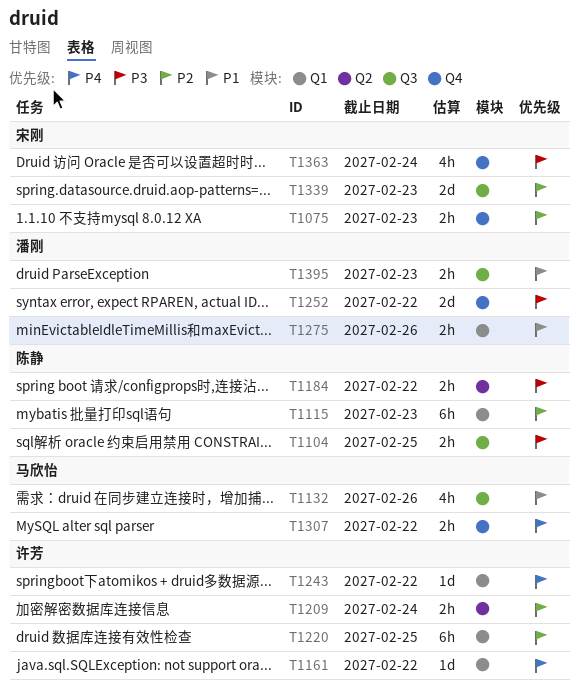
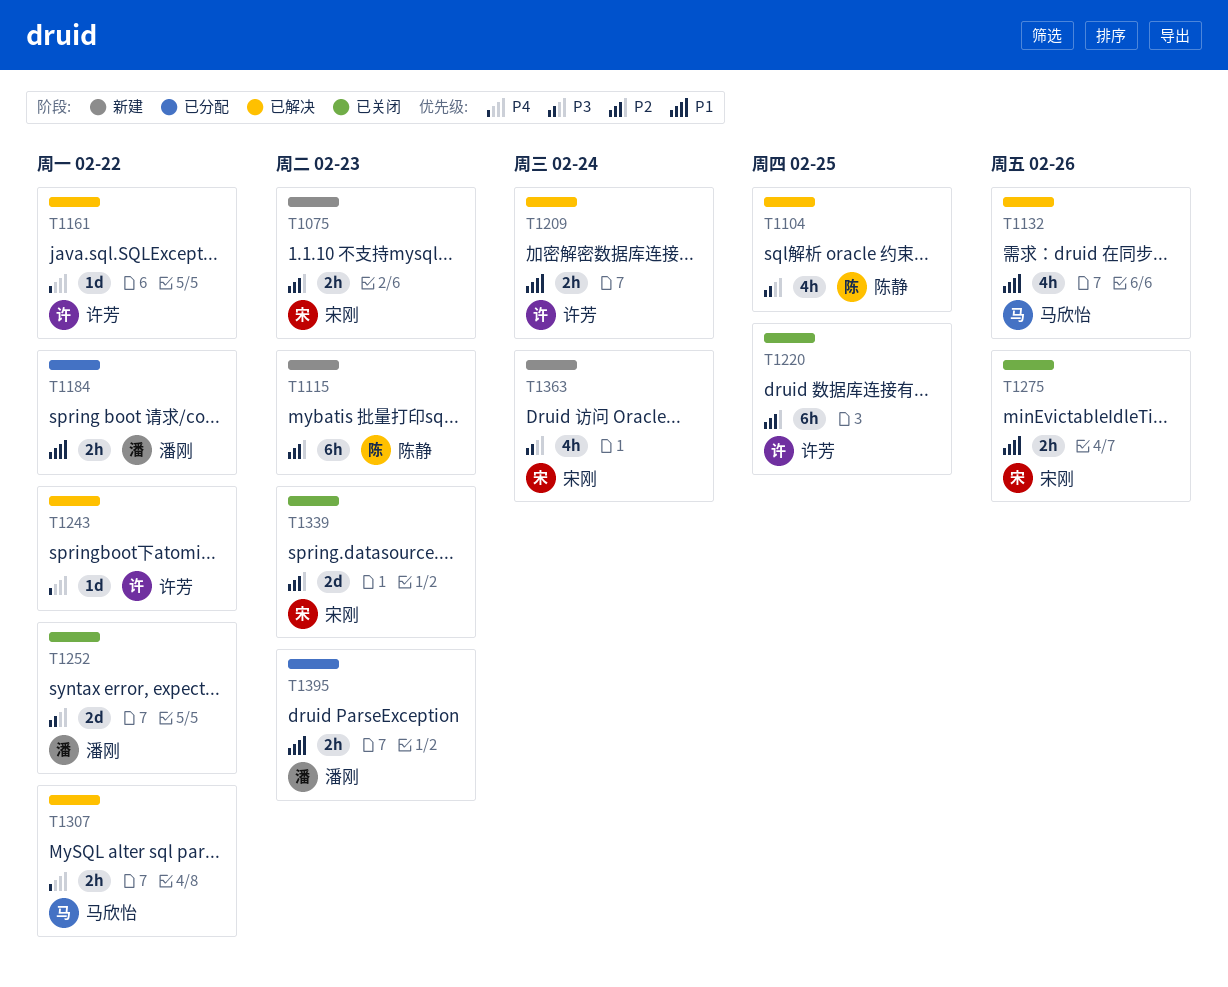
T1104, estimate: 2h -> 4h
T1184, owner: 陈静 -> 潘刚
T1184, priority: P3 -> P1
T1209, priority: P2 -> P1
T1275, owner: 潘刚 -> 宋刚

